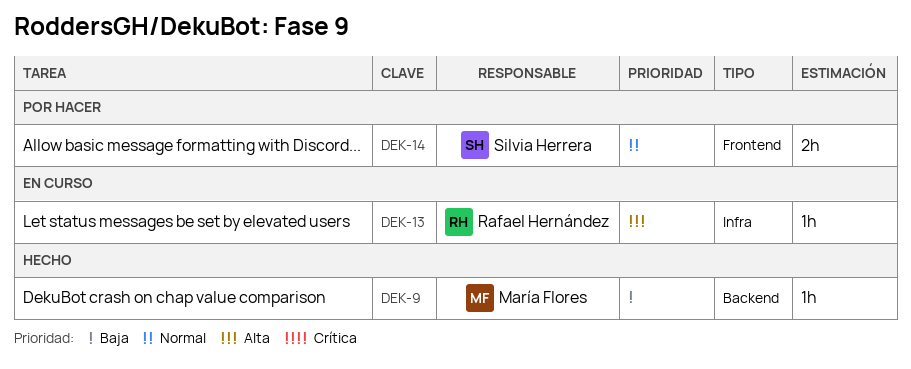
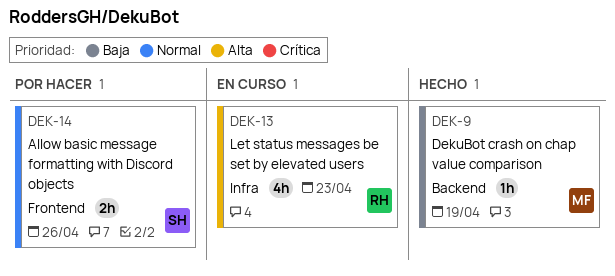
DEK-13, estimate: 1h -> 4h

